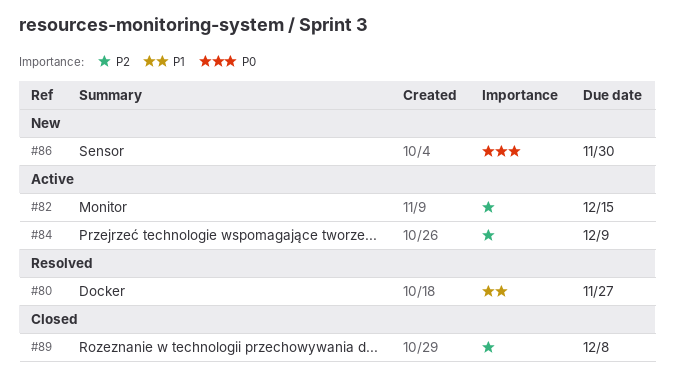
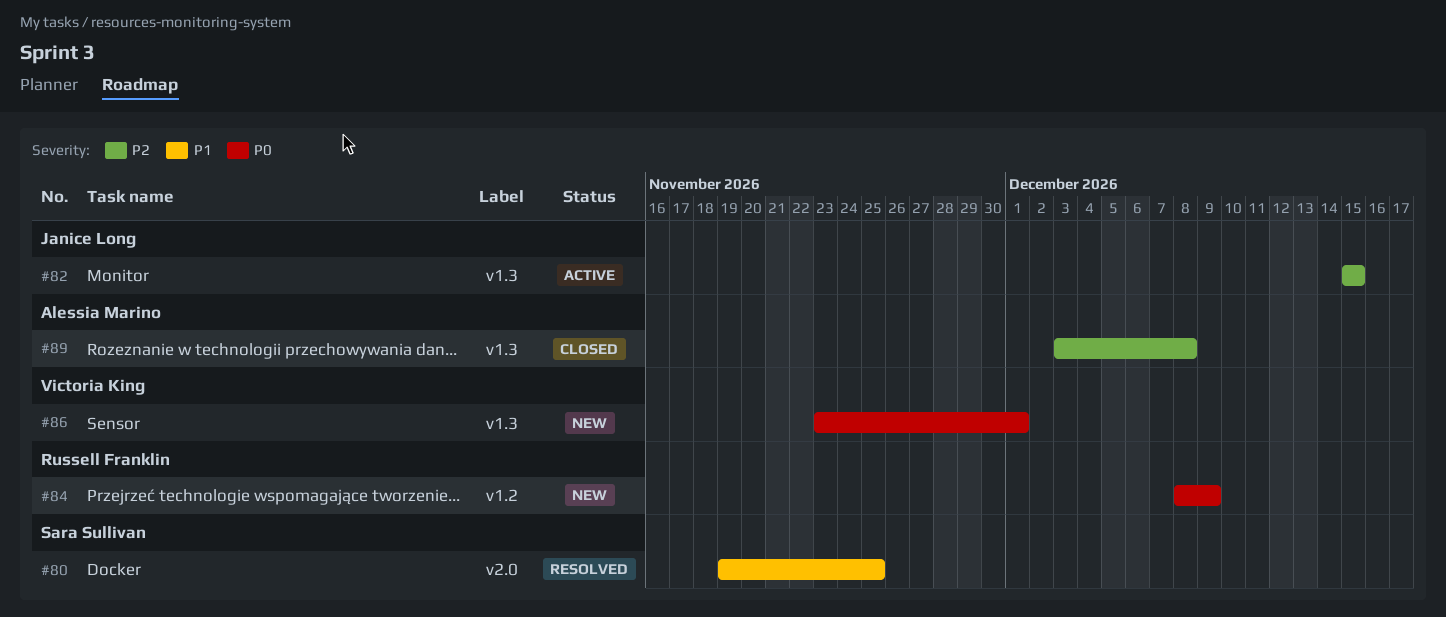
#80, due: Nov 27 -> Nov 25
#84, status: Active -> New
#84, priority: P2 -> P0
#86, due: Nov 30 -> Dec 1

